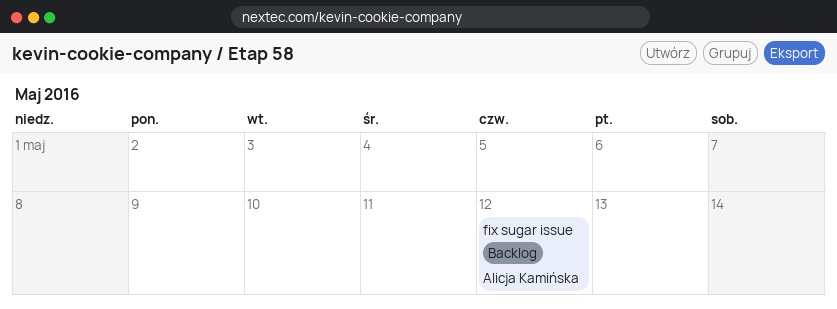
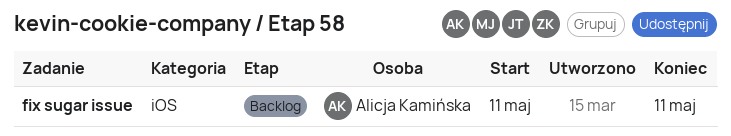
fix sugar issue, due: May 12 -> May 11

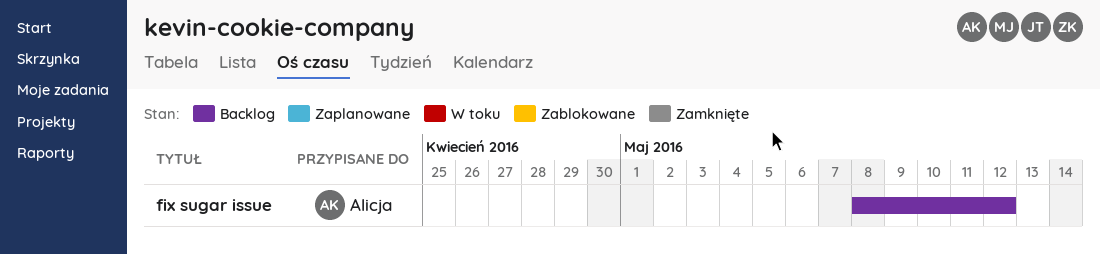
fix sugar issue, start: May 11 -> May 8
fix sugar issue, due: May 11 -> May 12

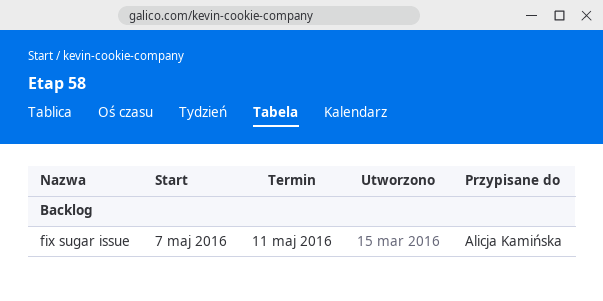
fix sugar issue, start: May 8 -> May 7
fix sugar issue, due: May 12 -> May 11

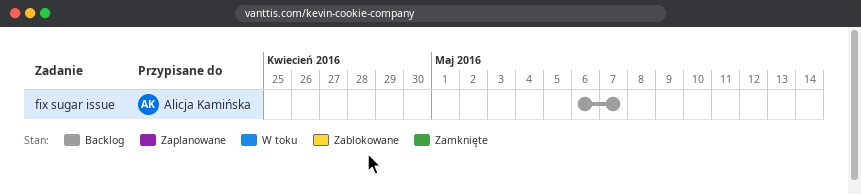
fix sugar issue, start: May 7 -> May 6
fix sugar issue, due: May 11 -> May 7

